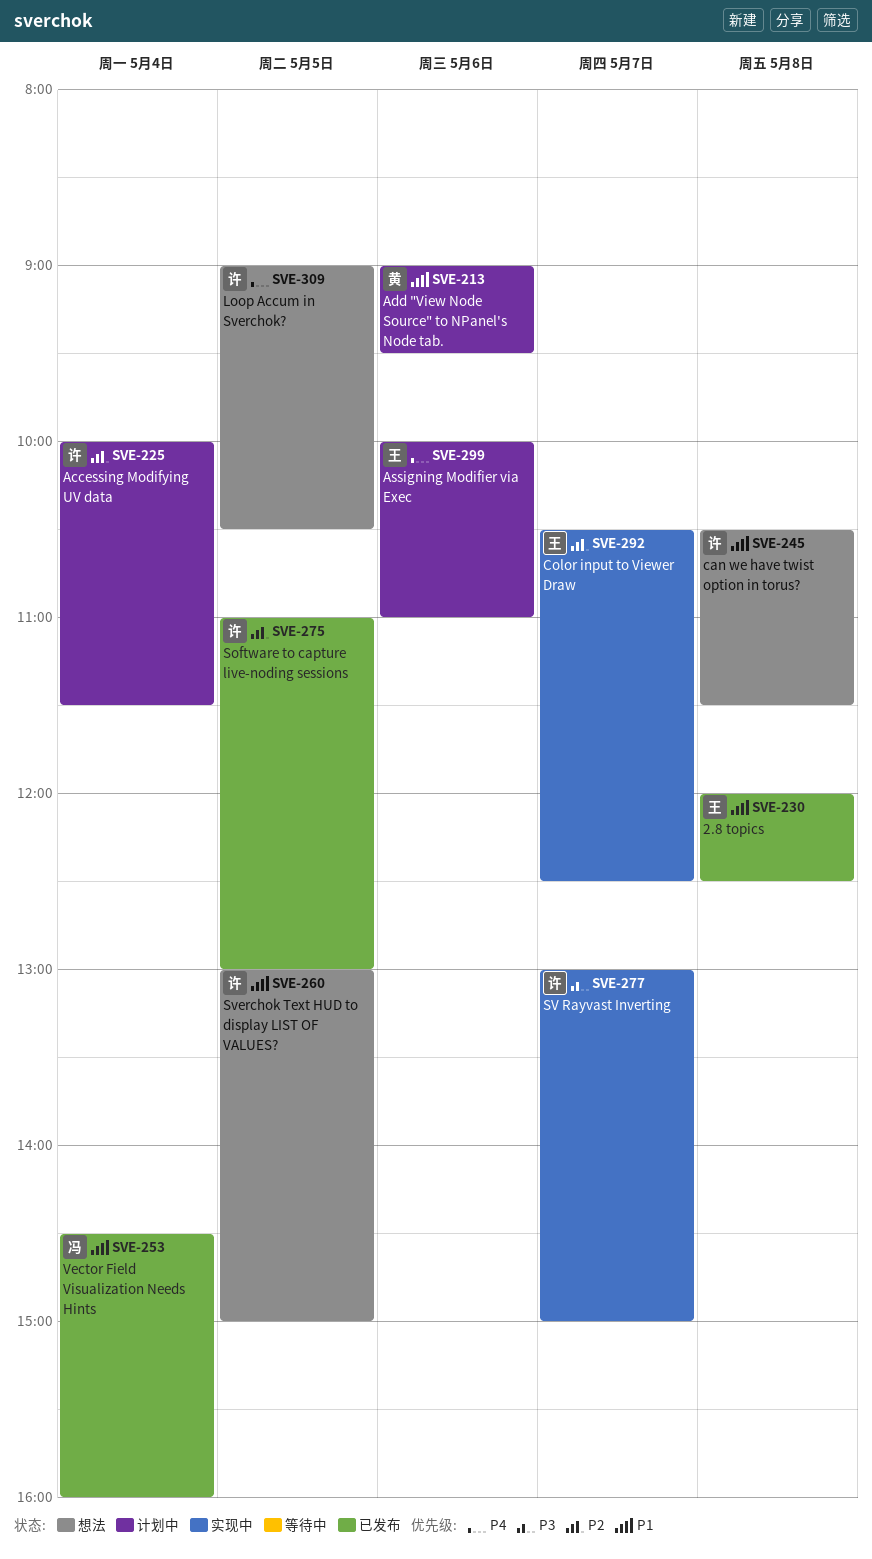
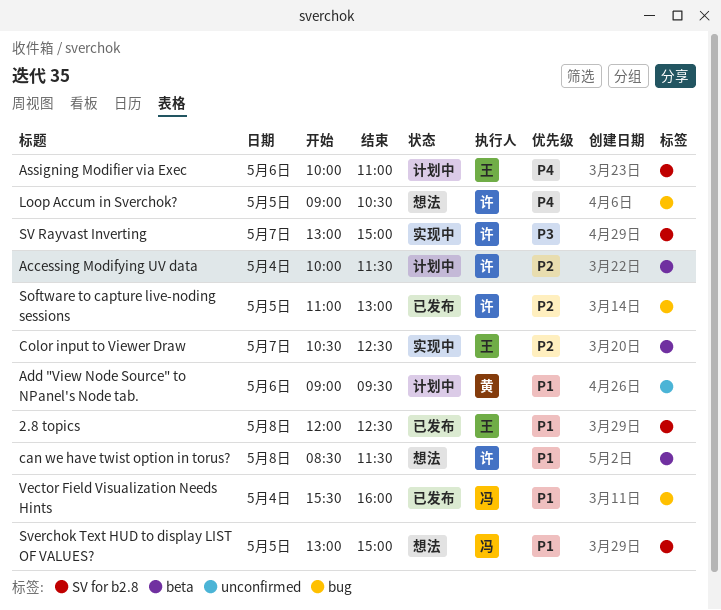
can we have twist option in torus?, begins: 10:30 -> 08:30
Sverchok Text HUD to display LIST OF VALUES?, owner: 许 -> 冯
Vector Field Visualization Needs Hints, begins: 14:30 -> 15:30

